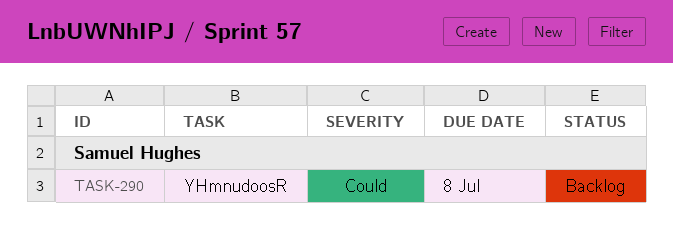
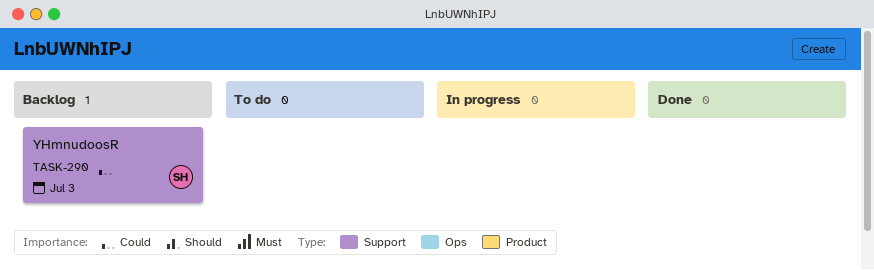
TASK-290, due: Jul 8 -> Jul 3

